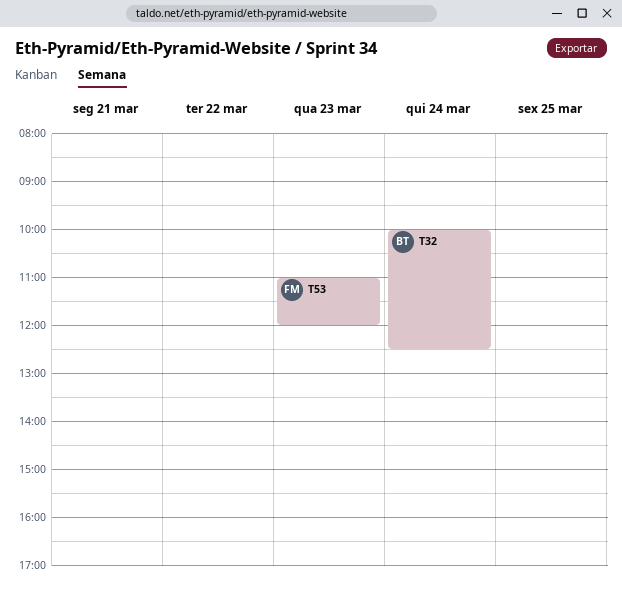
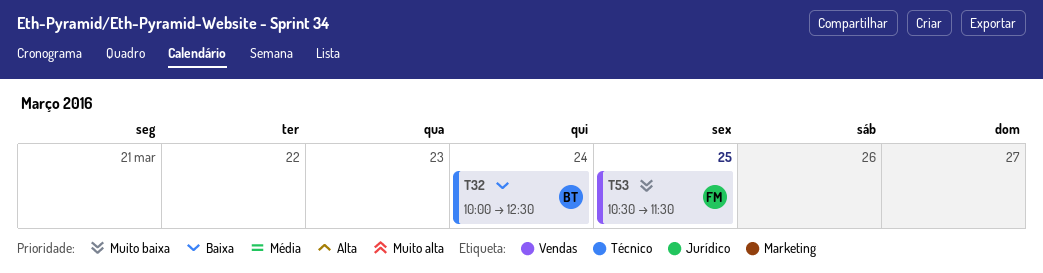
T53, day: Mar 23 -> Mar 25
T53, begins: 11:00 -> 10:30
T53, ends: 12:00 -> 11:30

